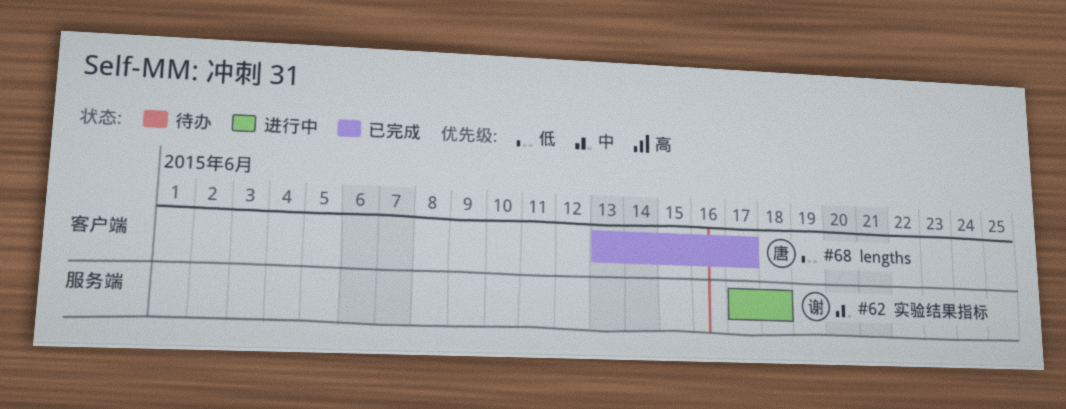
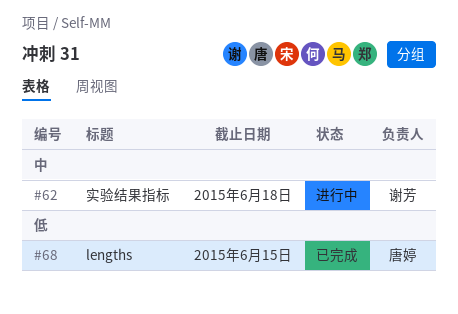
#68, due: Jun 17 -> Jun 15

